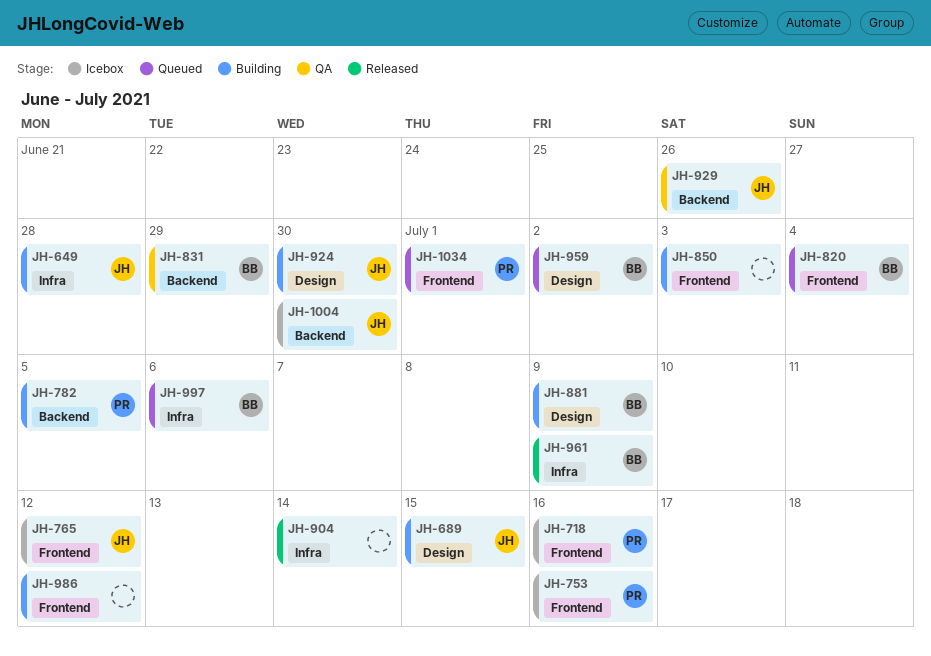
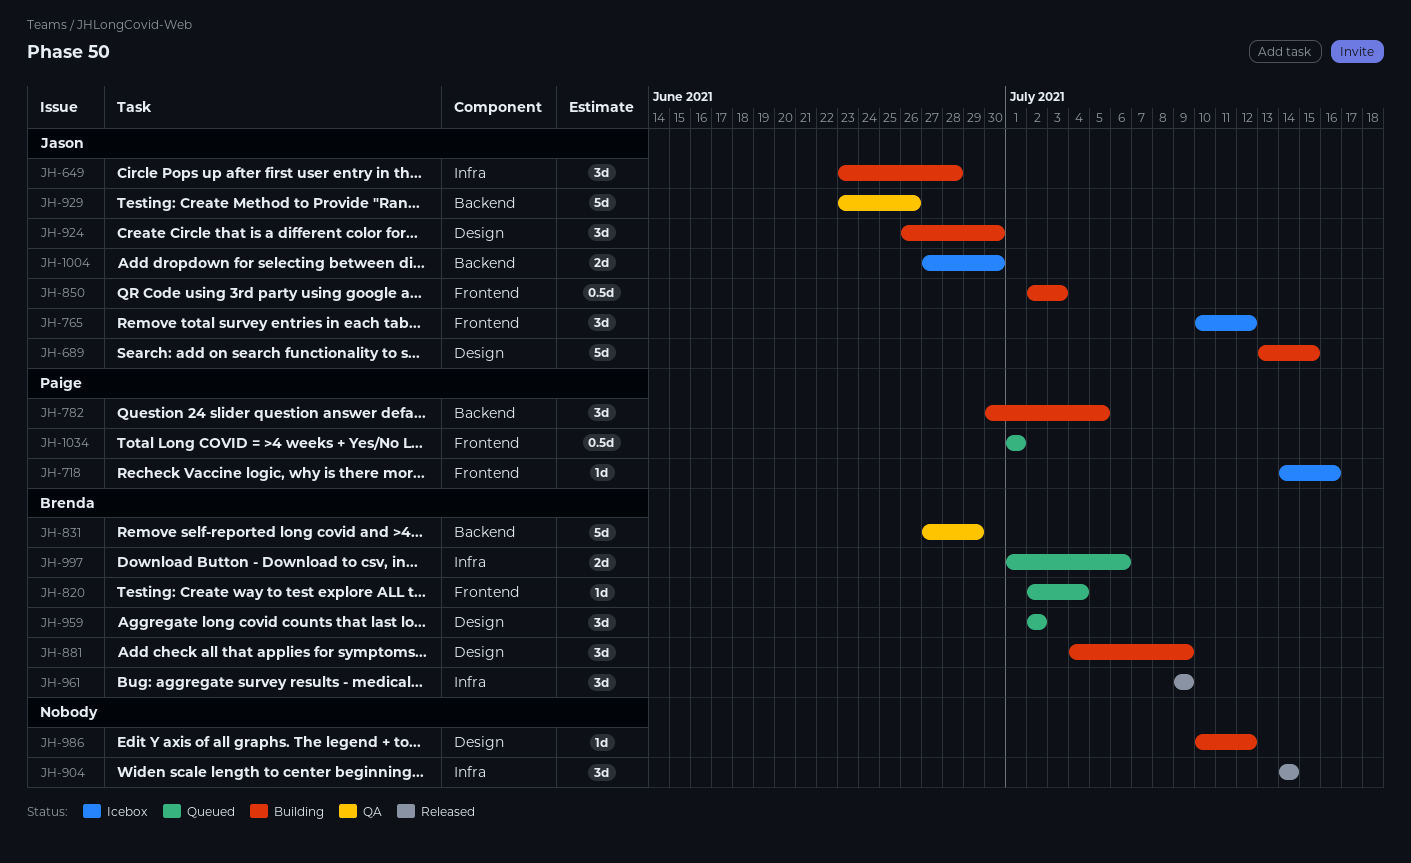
JH-753: present -> none
JH-850, owner: none -> Jason
JH-986, label: Frontend -> Design

